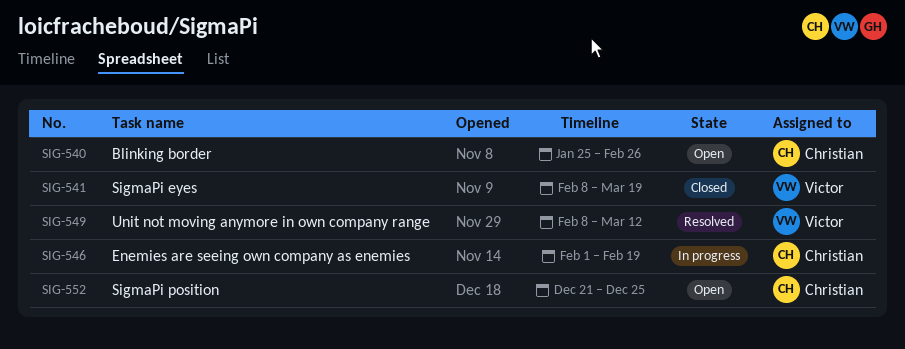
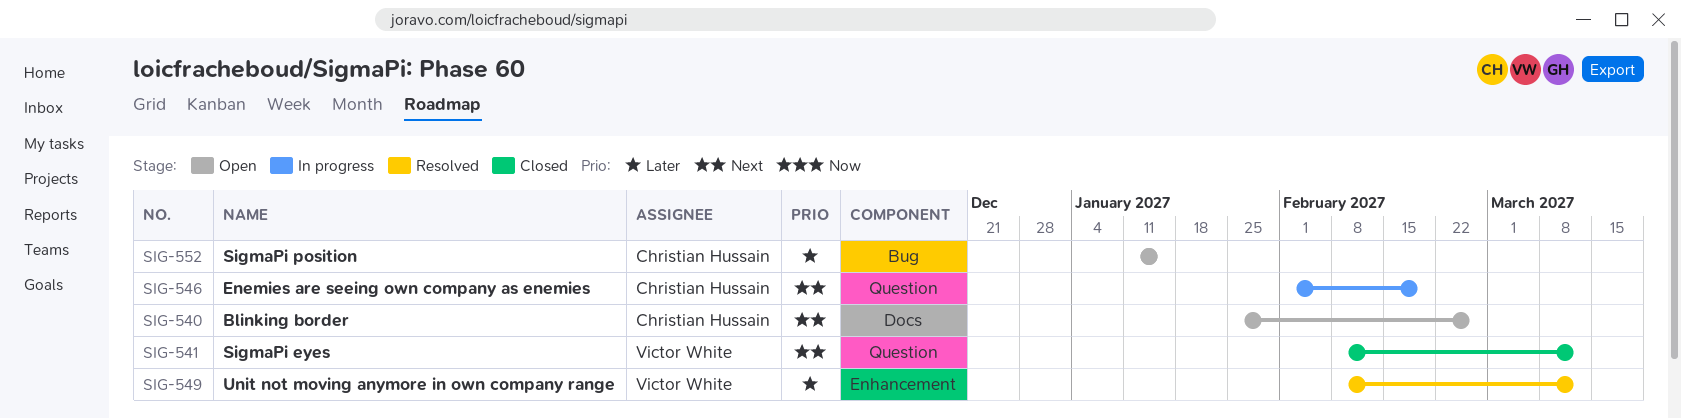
SIG-541, due: Mar 19 -> Mar 12
SIG-552, start: Dec 21 -> Jan 11
SIG-552, due: Dec 25 -> Jan 15

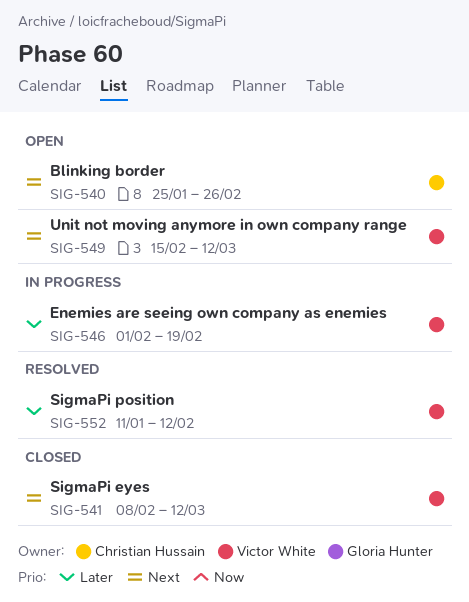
SIG-546, owner: Christian Hussain -> Victor White
SIG-546, priority: Next -> Later
SIG-549, status: Resolved -> Open
SIG-549, priority: Later -> Next
SIG-549, start: Feb 8 -> Feb 15
SIG-552, status: Open -> Resolved
SIG-552, owner: Christian Hussain -> Victor White
SIG-552, due: Jan 15 -> Feb 12

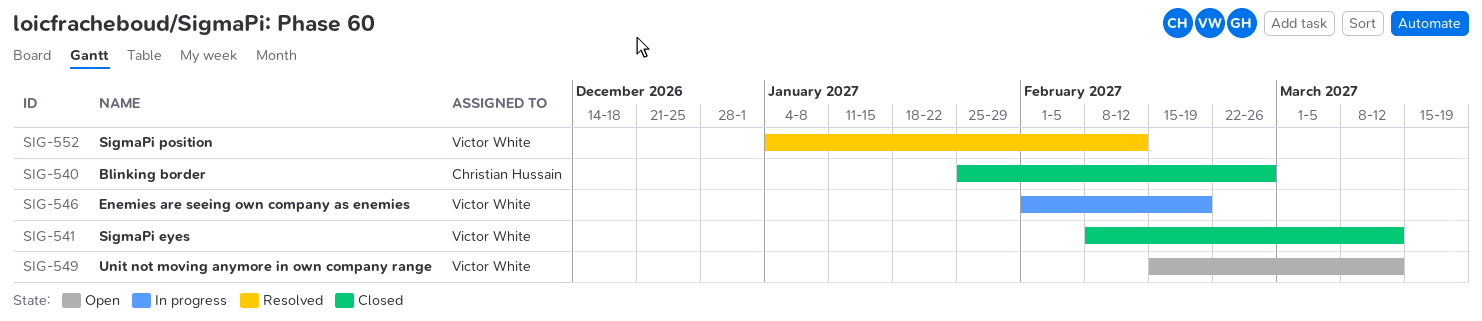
SIG-540, status: Open -> Closed
SIG-552, start: Jan 11 -> Jan 4

